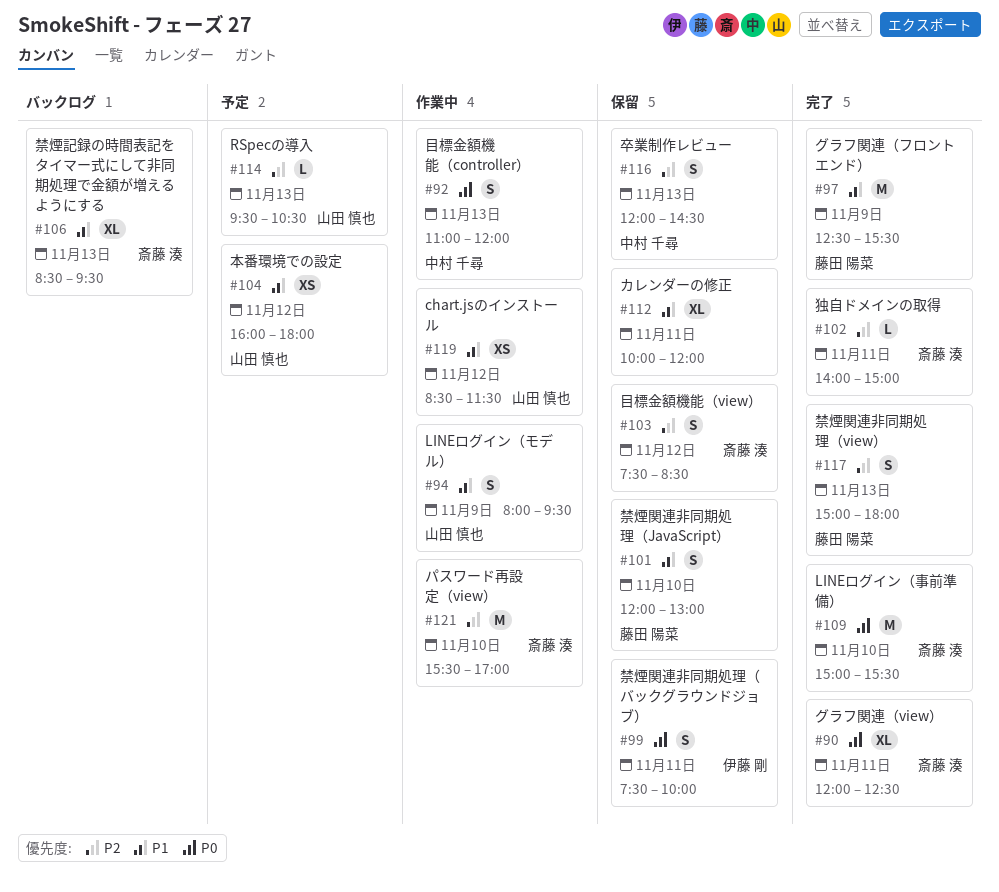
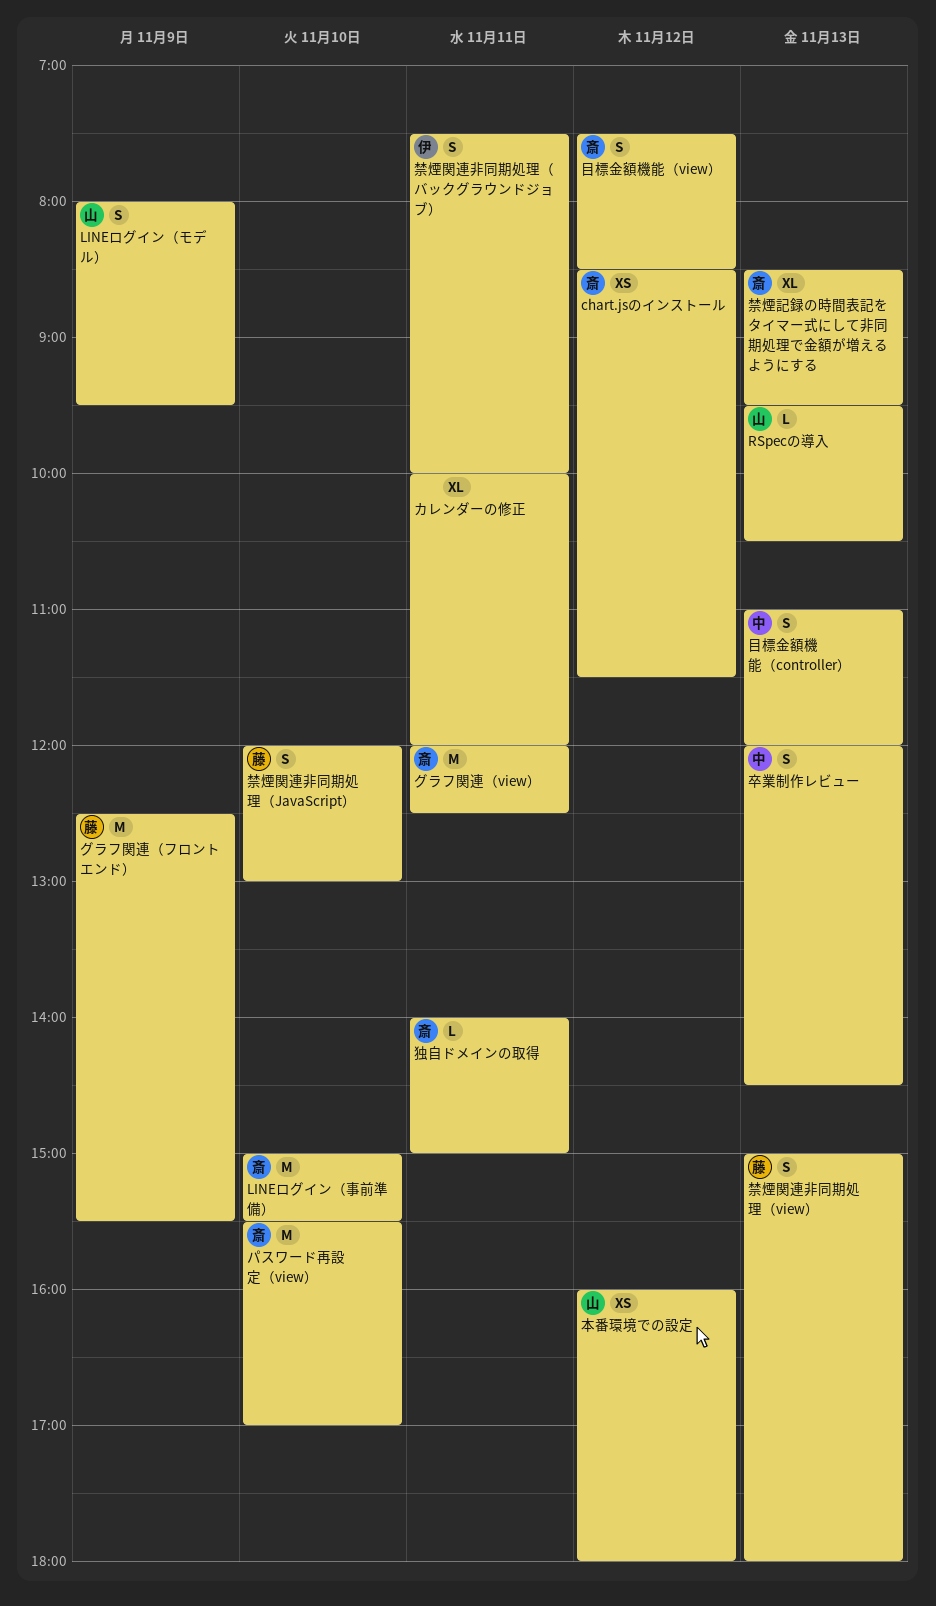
chart.jsのインストール, owner: 山田 慎也 -> 斎藤 湊
グラフ関連（view）, estimate: XL -> M

